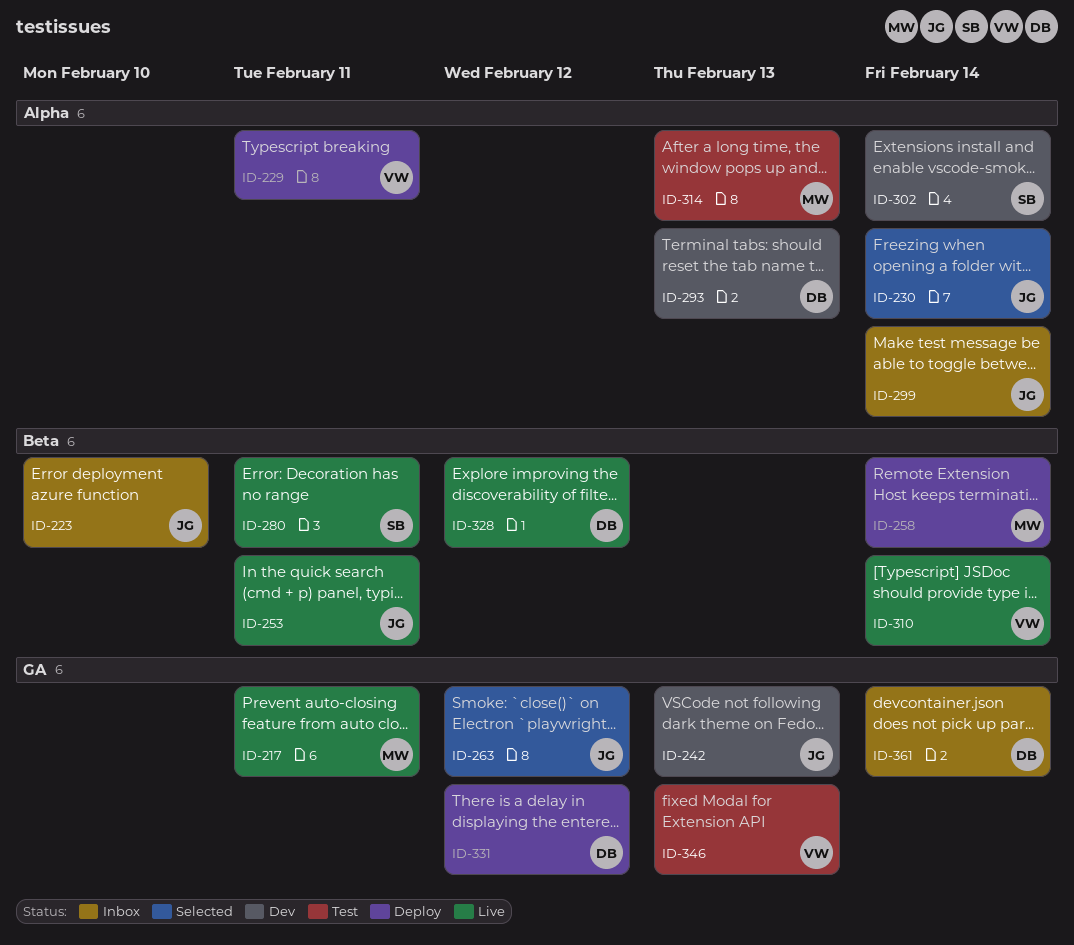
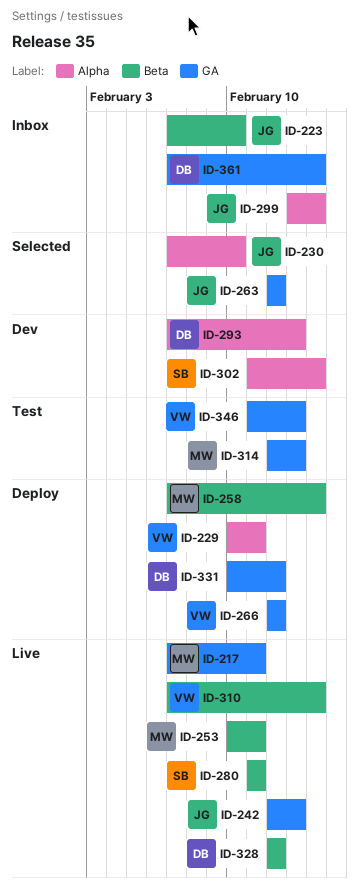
ID-230, due: Feb 14 -> Feb 10
ID-242, status: Dev -> Live
ID-253, owner: JG -> MW
ID-266: none -> present
ID-314, label: Alpha -> GA

